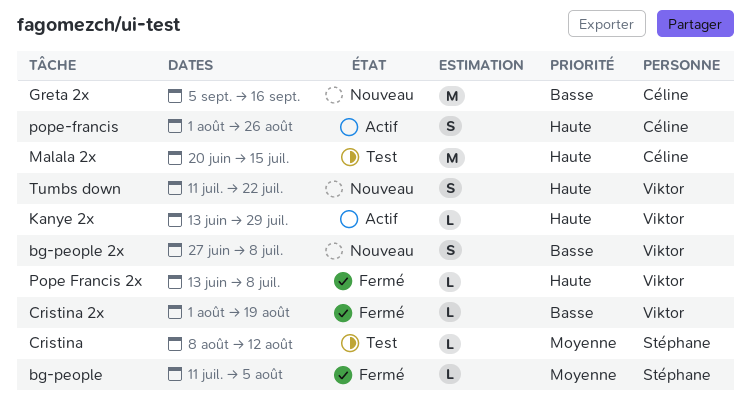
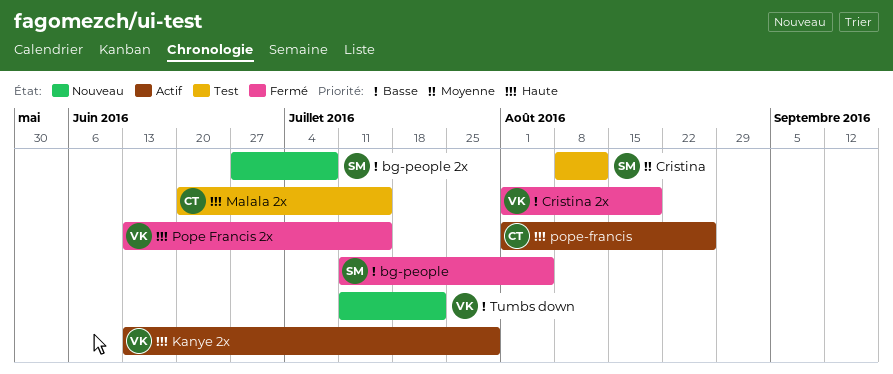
bg-people, priority: Moyenne -> Basse
bg-people 2x, owner: Viktor -> Stéphane
Greta 2x: present -> none
Pope Francis 2x, due: Jul 8 -> Jul 15
Tumbs down, priority: Haute -> Basse

